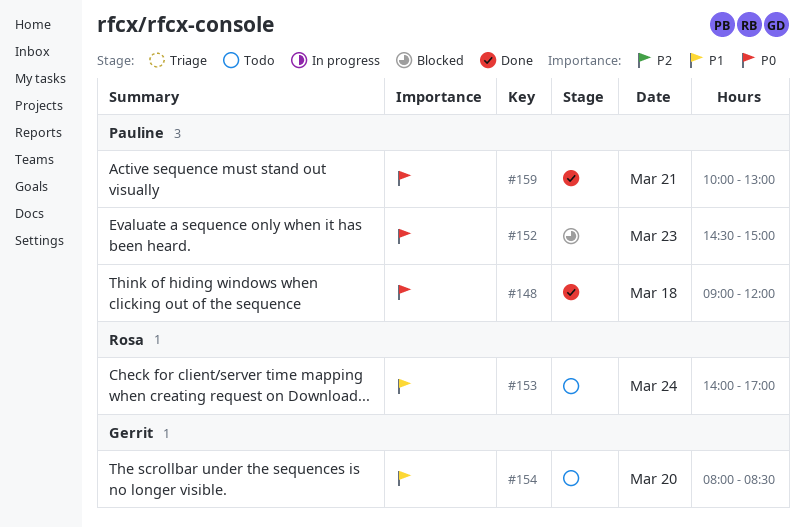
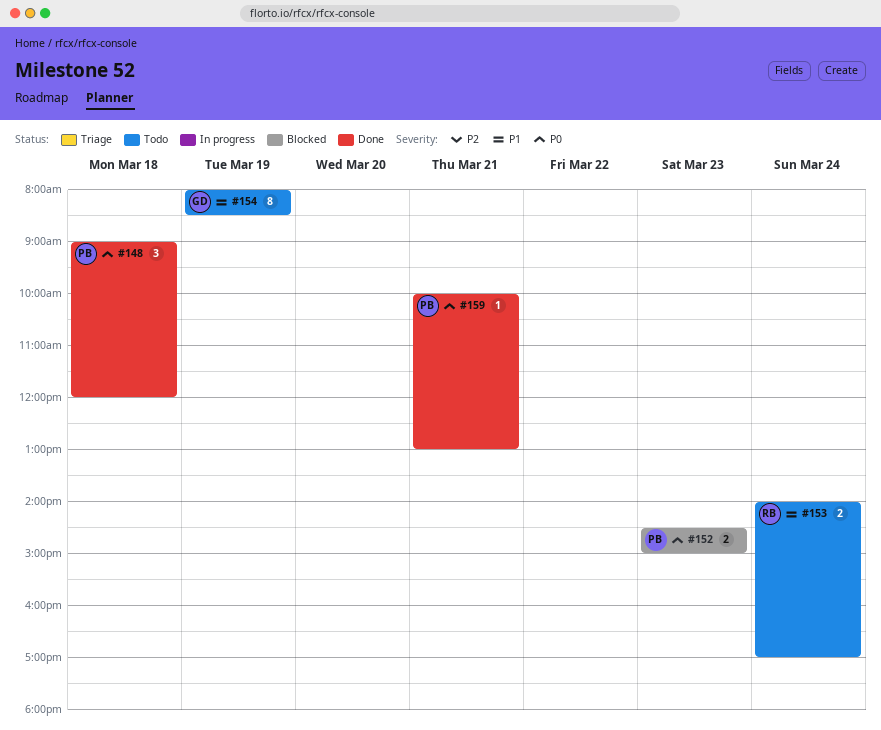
#154, day: Mar 20 -> Mar 19

